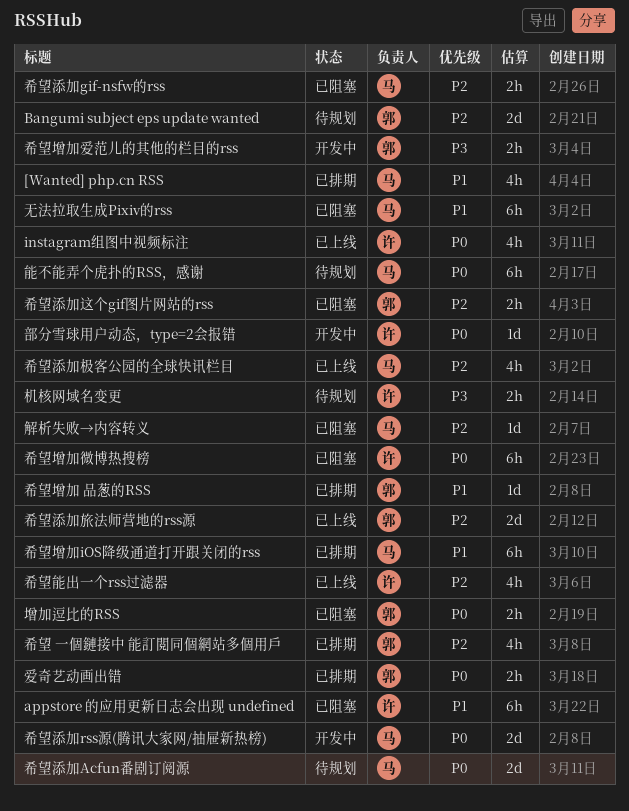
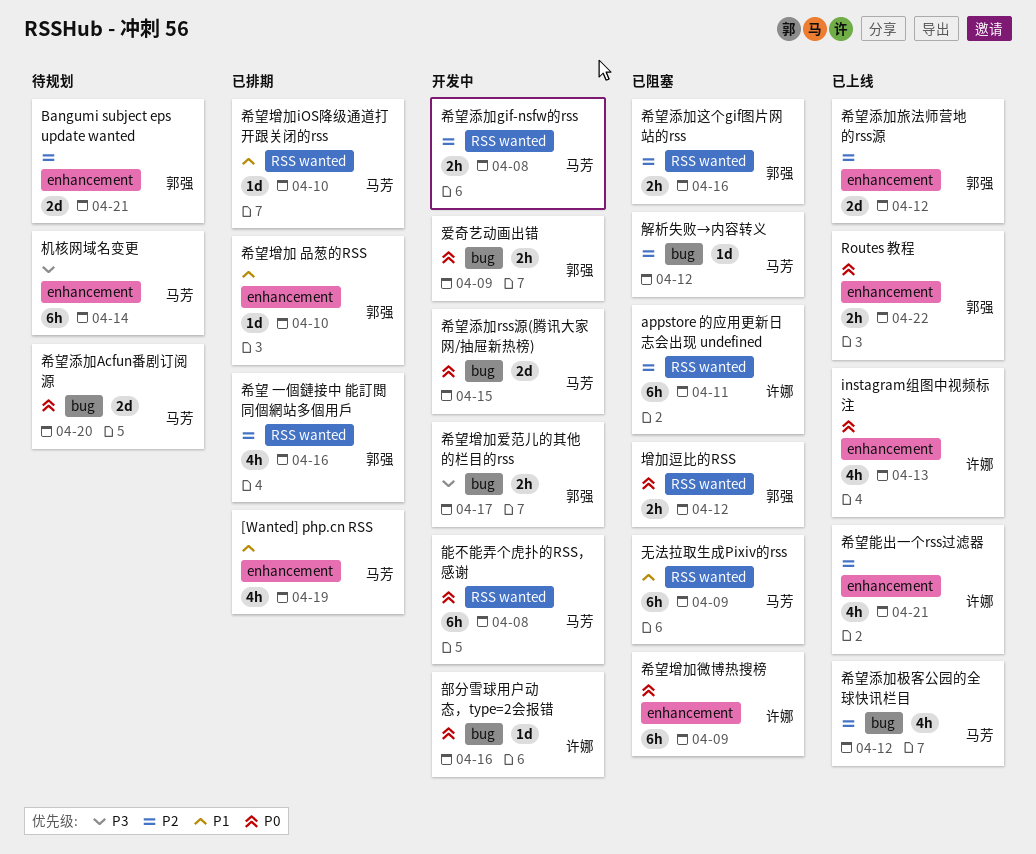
appstore 的应用更新日志会出现 undefined, priority: P1 -> P2
Routes 教程: none -> present
希望增加iOS降级通道打开跟关闭的rss, estimate: 6h -> 1d
希望添加gif-nsfw的rss, status: 已阻塞 -> 开发中
机核网域名变更, owner: 许娜 -> 马芳
机核网域名变更, estimate: 2h -> 6h
爱奇艺动画出错, status: 已排期 -> 开发中
能不能弄个虎扑的RSS，感谢, status: 待规划 -> 开发中

